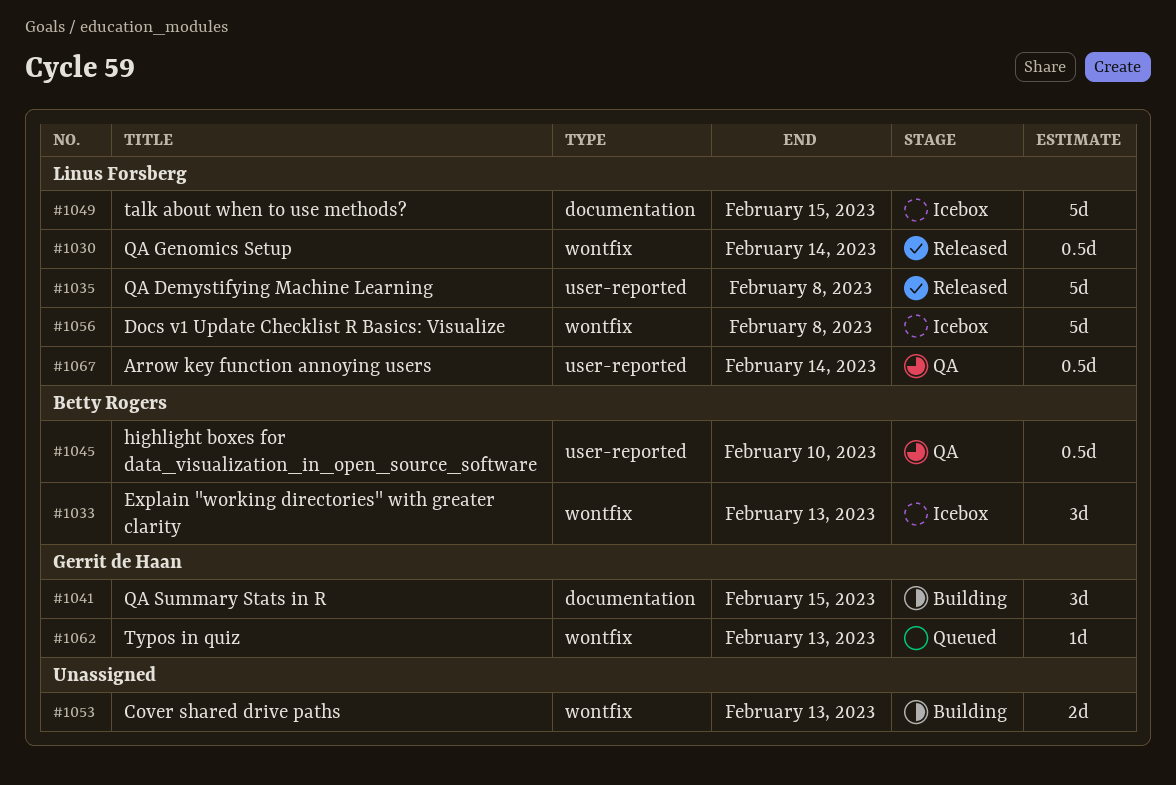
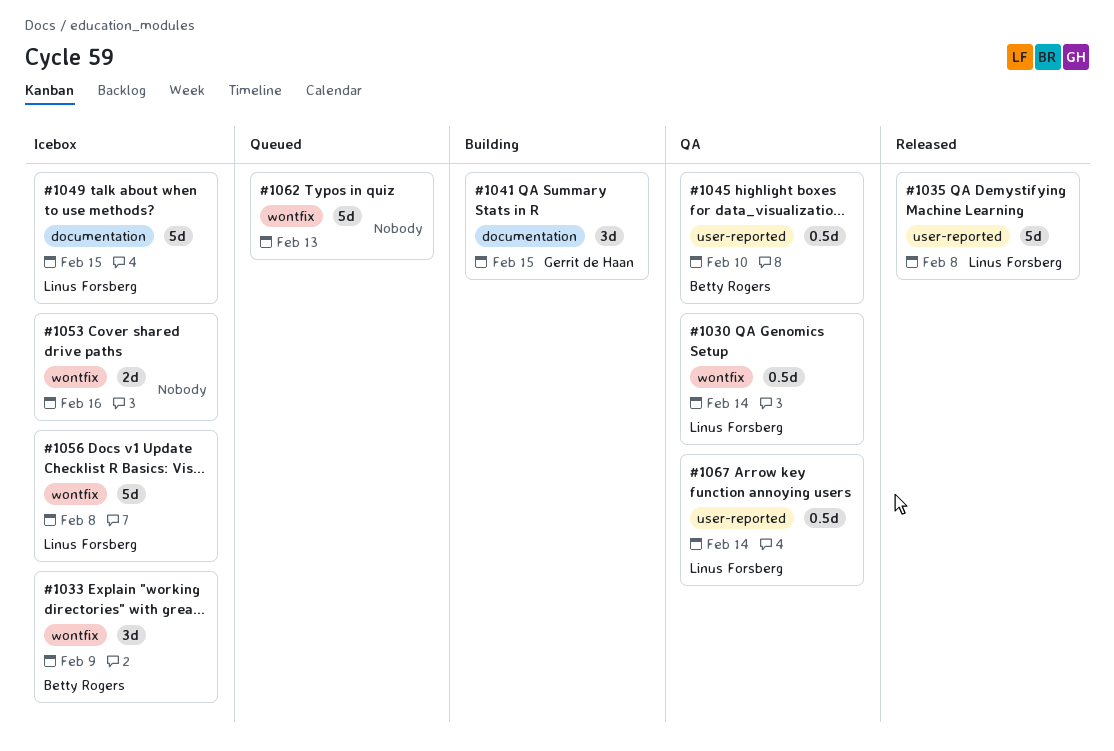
#1030, status: Released -> QA
#1033, due: Feb 13 -> Feb 9
#1053, status: Building -> Icebox
#1053, due: Feb 13 -> Feb 16
#1062, owner: Gerrit de Haan -> none
#1062, estimate: 1d -> 5d

